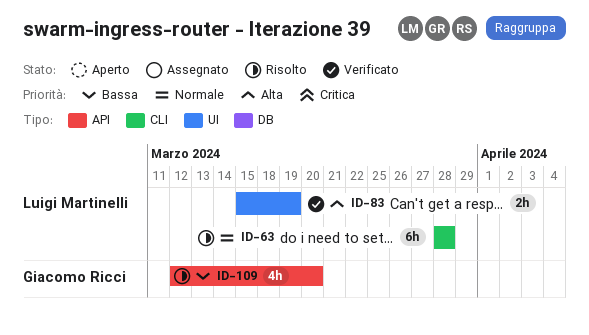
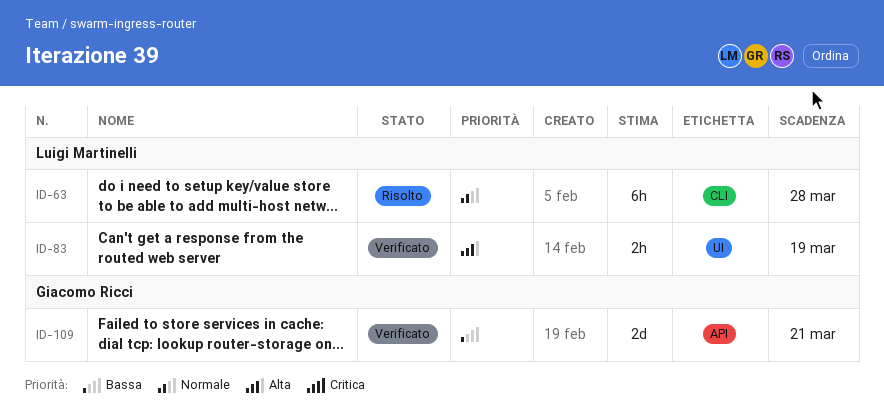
ID-109, status: Risolto -> Verificato
ID-109, estimate: 4h -> 2d
ID-109, due: Mar 20 -> Mar 21

